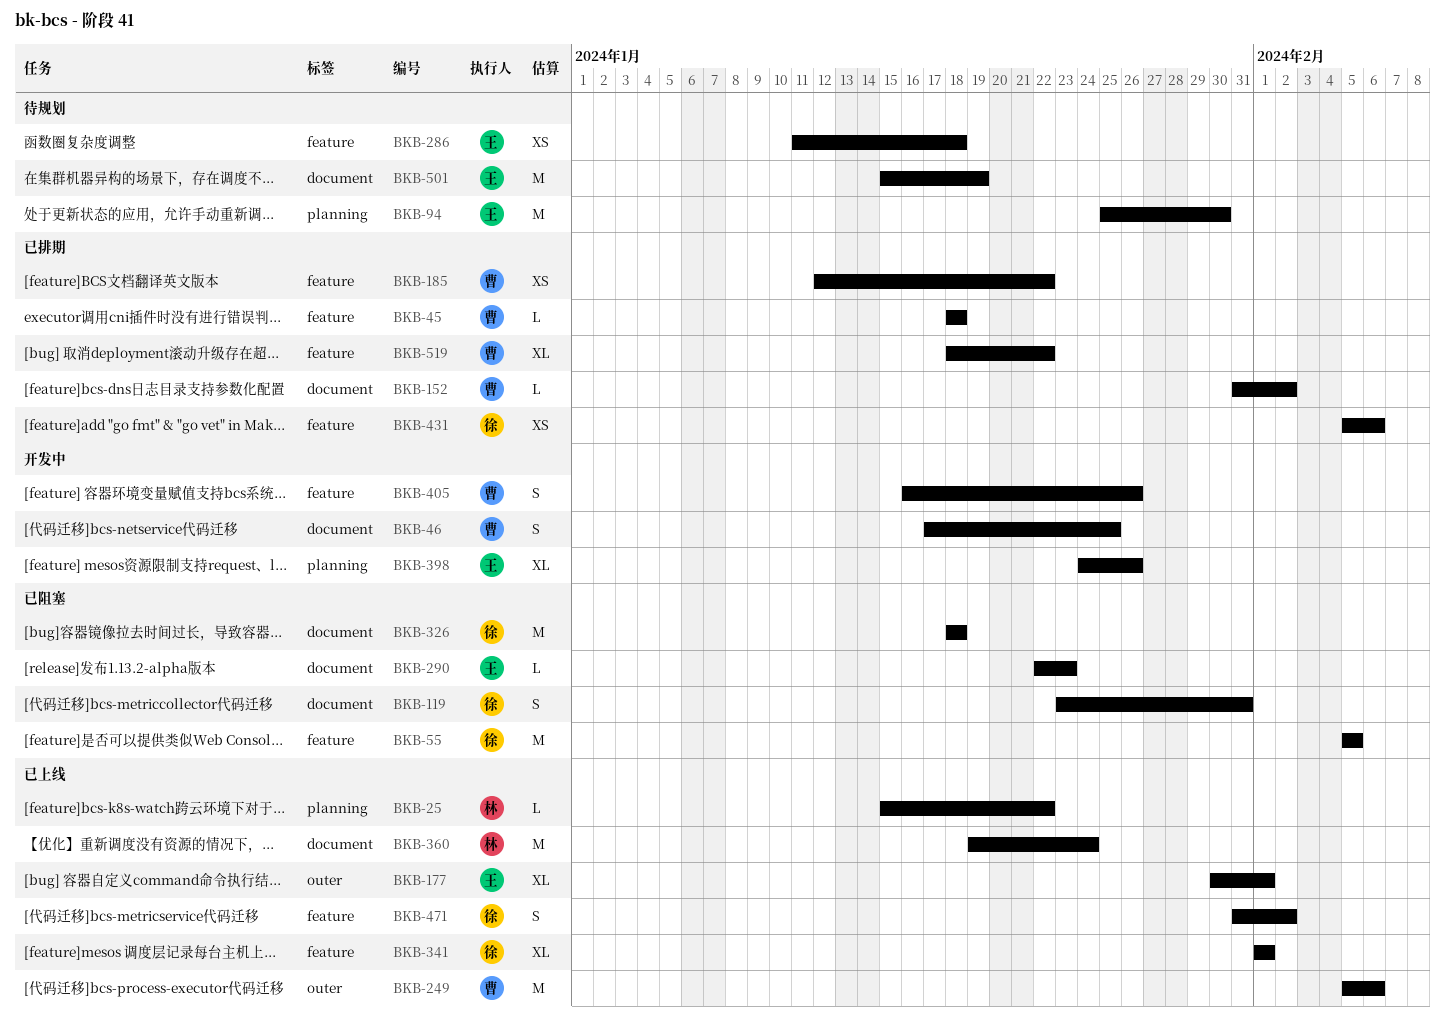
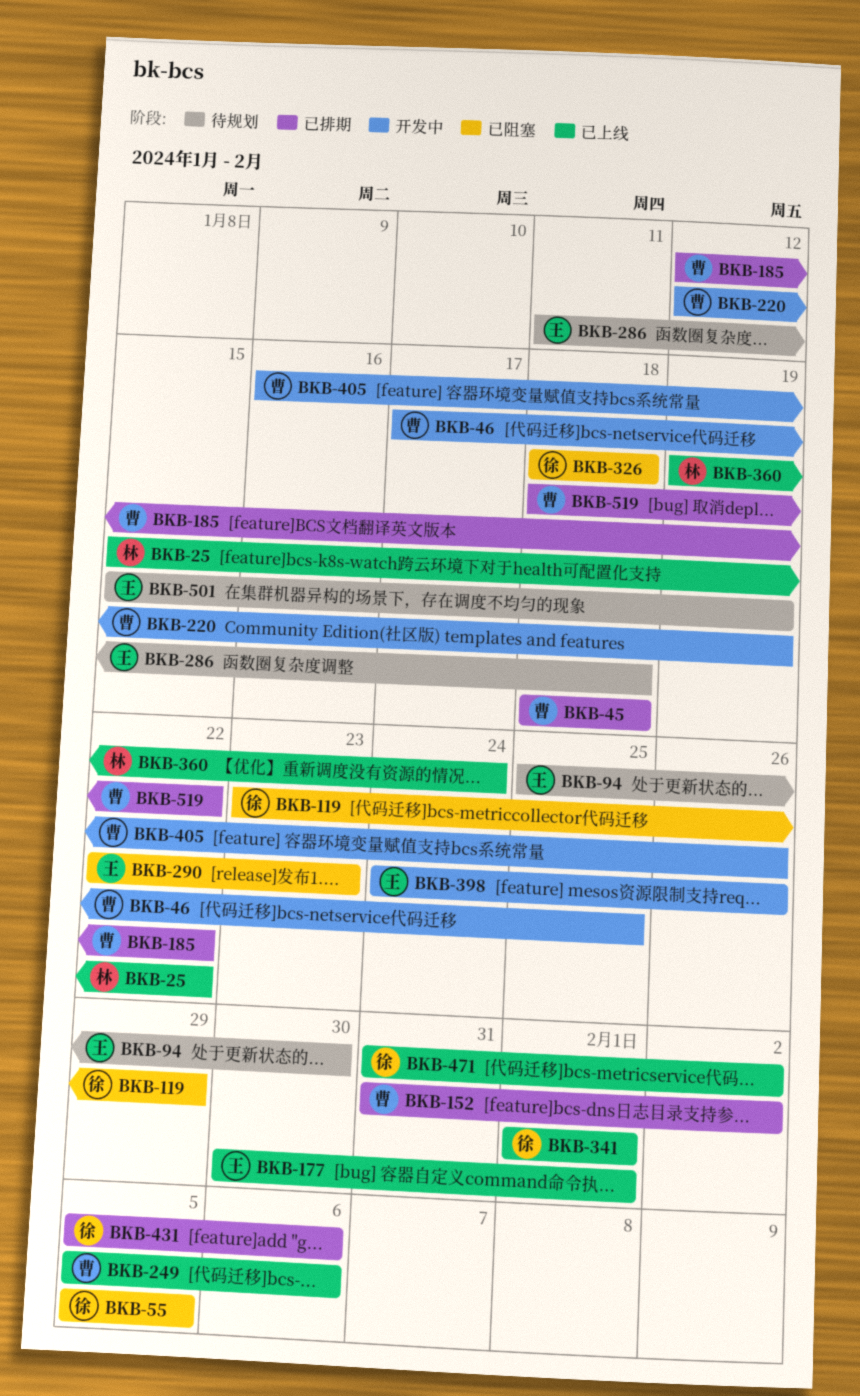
BKB-119, due: Jan 31 -> Jan 29
BKB-220: none -> present

